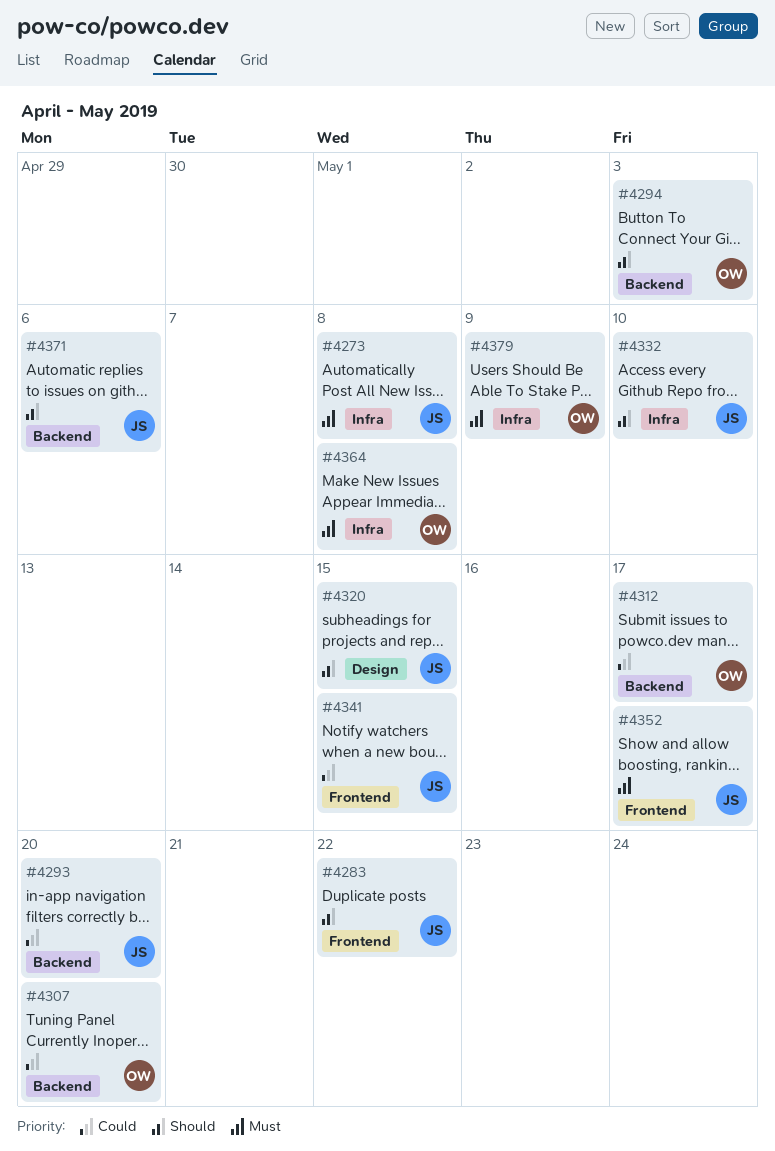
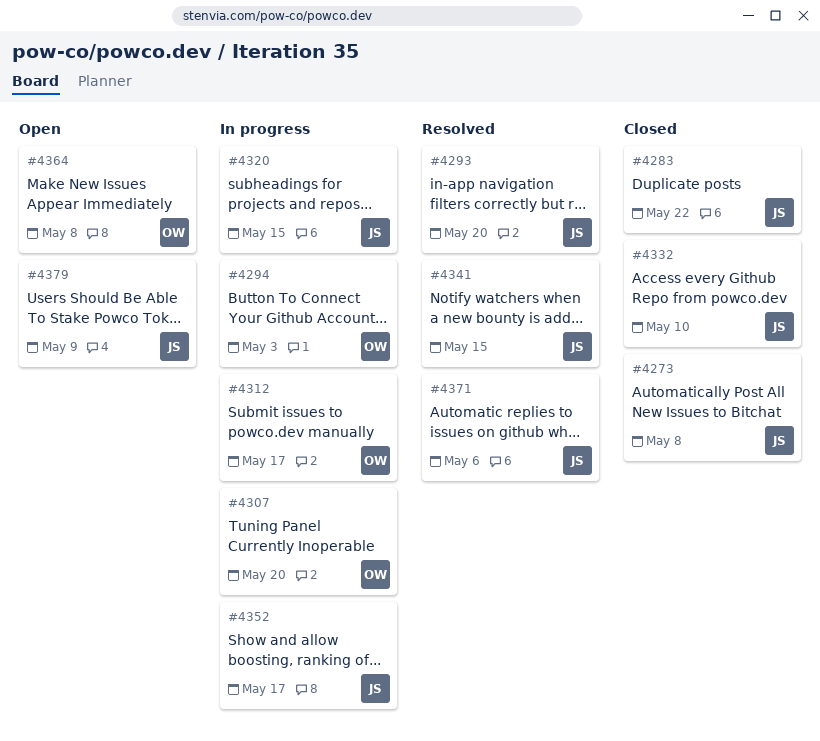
#4379, owner: OW -> JS

